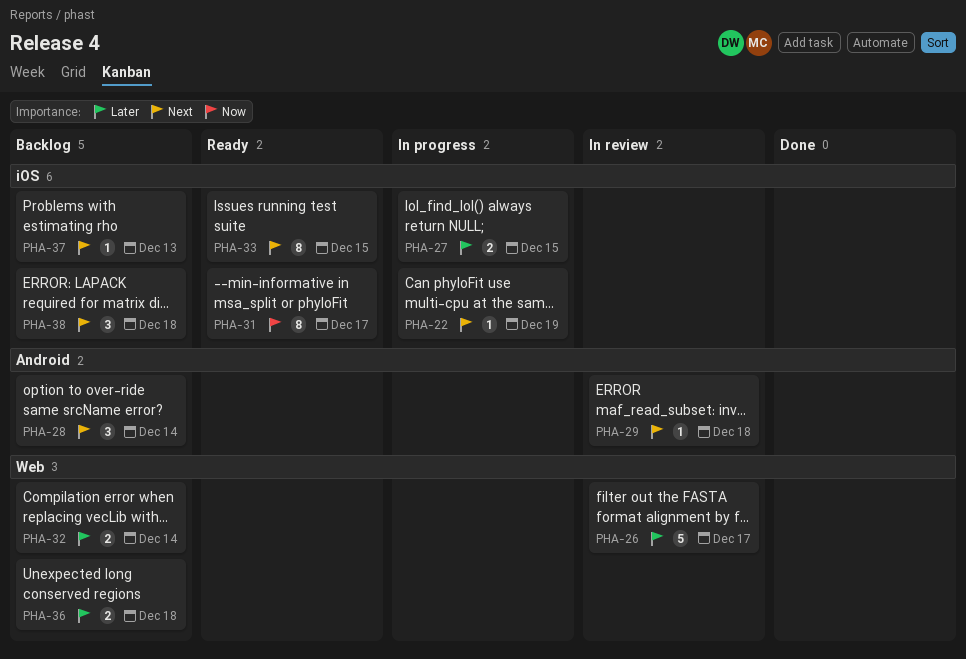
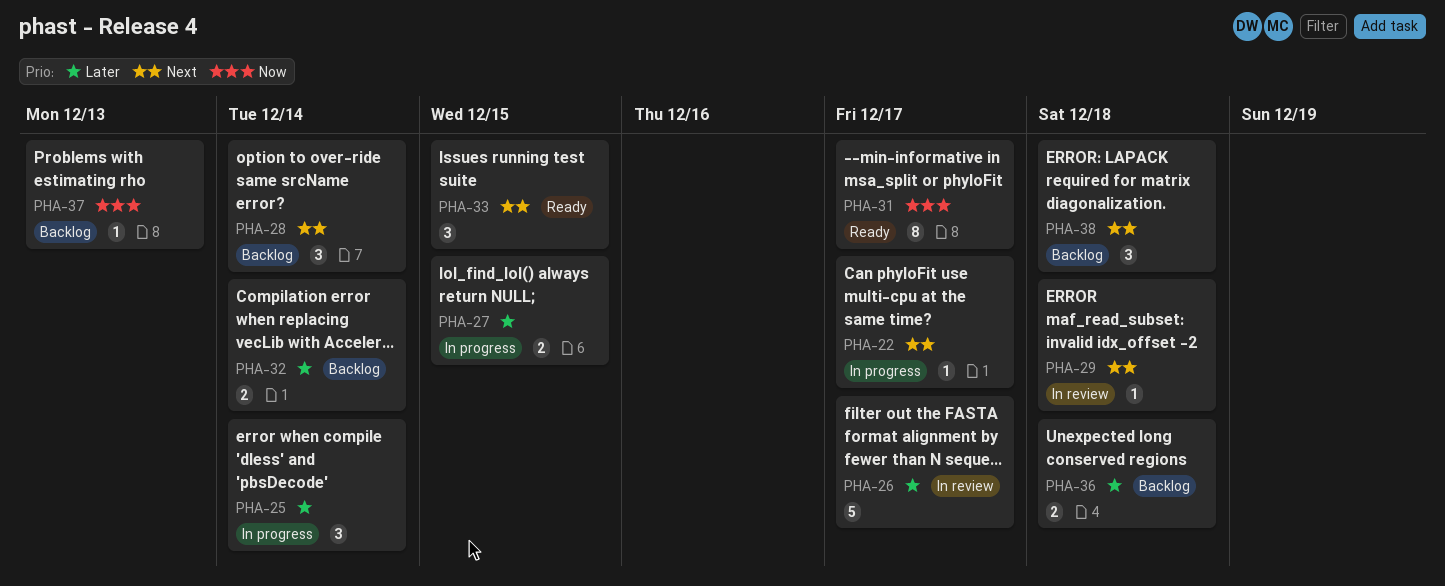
PHA-22, due: Dec 19 -> Dec 17
PHA-25: none -> present
PHA-33, estimate: 8 -> 3
PHA-37, priority: Next -> Now

